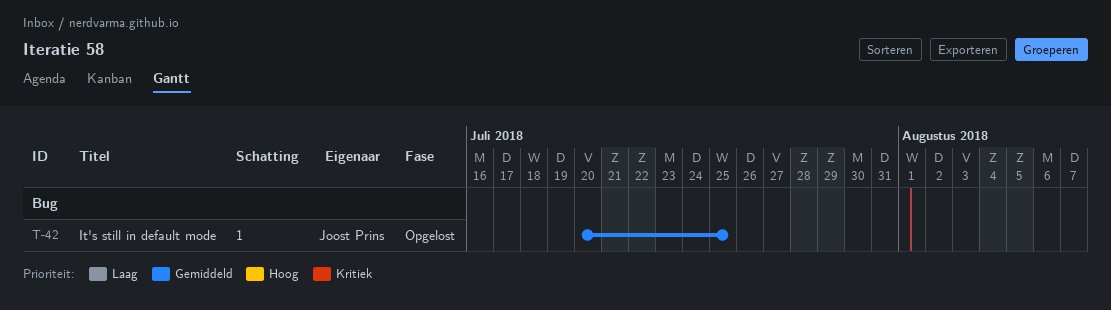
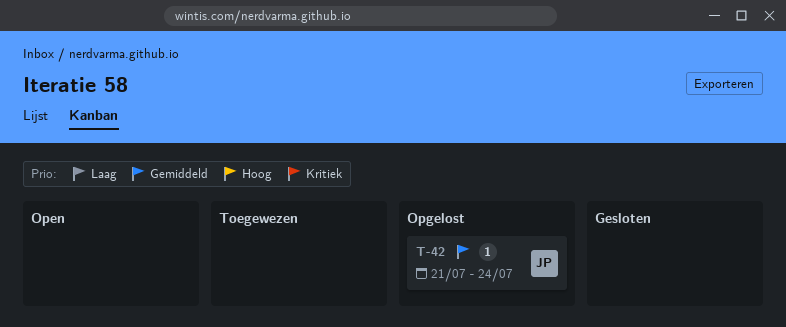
T-42, start: Jul 20 -> Jul 21
T-42, due: Jul 25 -> Jul 24

